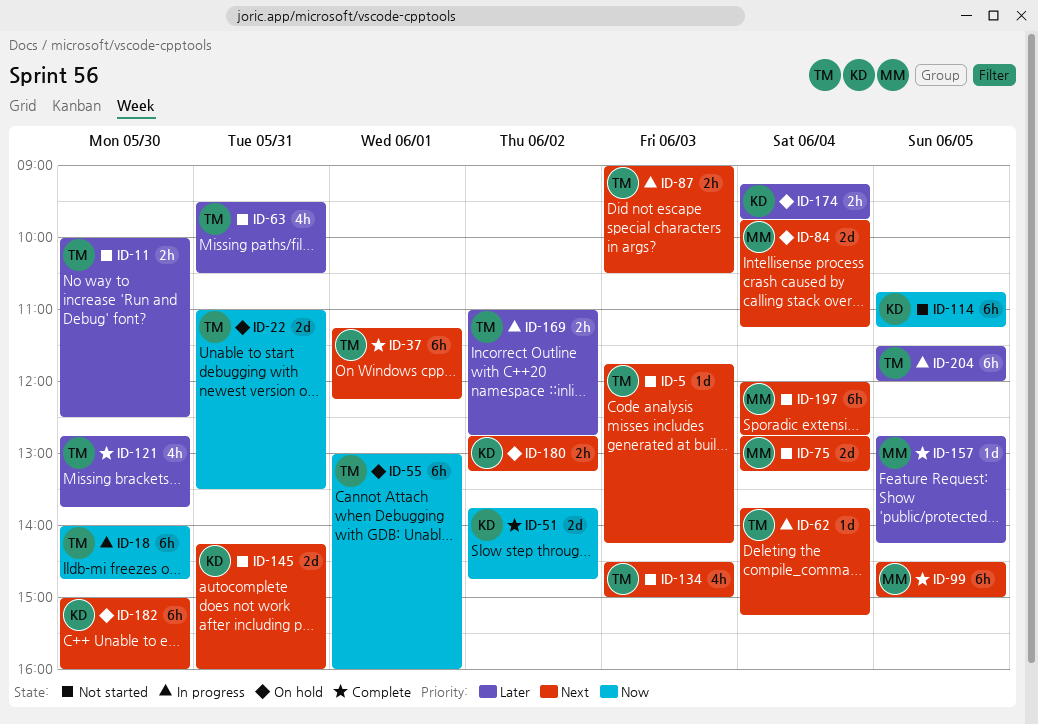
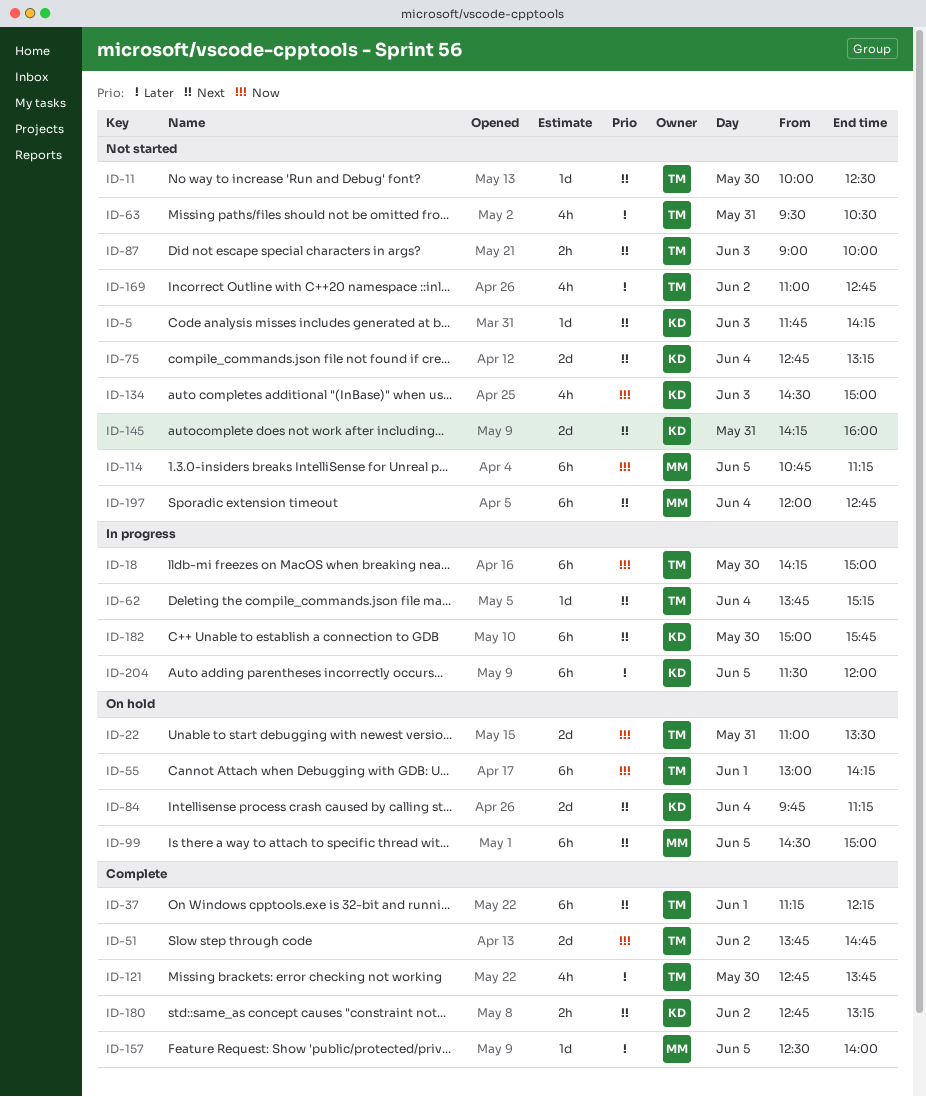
ID-5, owner: TM -> KD
ID-11, priority: Later -> Next
ID-11, estimate: 2h -> 1d
ID-18, begins: 14:00 -> 14:15
ID-18, ends: 14:45 -> 15:00
ID-51, owner: KD -> TM
ID-55, ends: 16:00 -> 14:15
ID-75, owner: MM -> KD
ID-84, owner: MM -> KD
ID-87, status: In progress -> Not started
ID-87, ends: 10:30 -> 10:00
ID-99, status: Complete -> On hold
ID-114, owner: KD -> MM
ID-134, owner: TM -> KD
ID-134, priority: Next -> Now
ID-157, begins: 12:45 -> 12:30
ID-157, ends: 14:15 -> 14:00
ID-169, status: In progress -> Not started
ID-169, estimate: 2h -> 4h
ID-174: present -> none
ID-180, status: On hold -> Complete
ID-182, status: On hold -> In progress
ID-182, ends: 16:00 -> 15:45
ID-204, owner: TM -> KD

